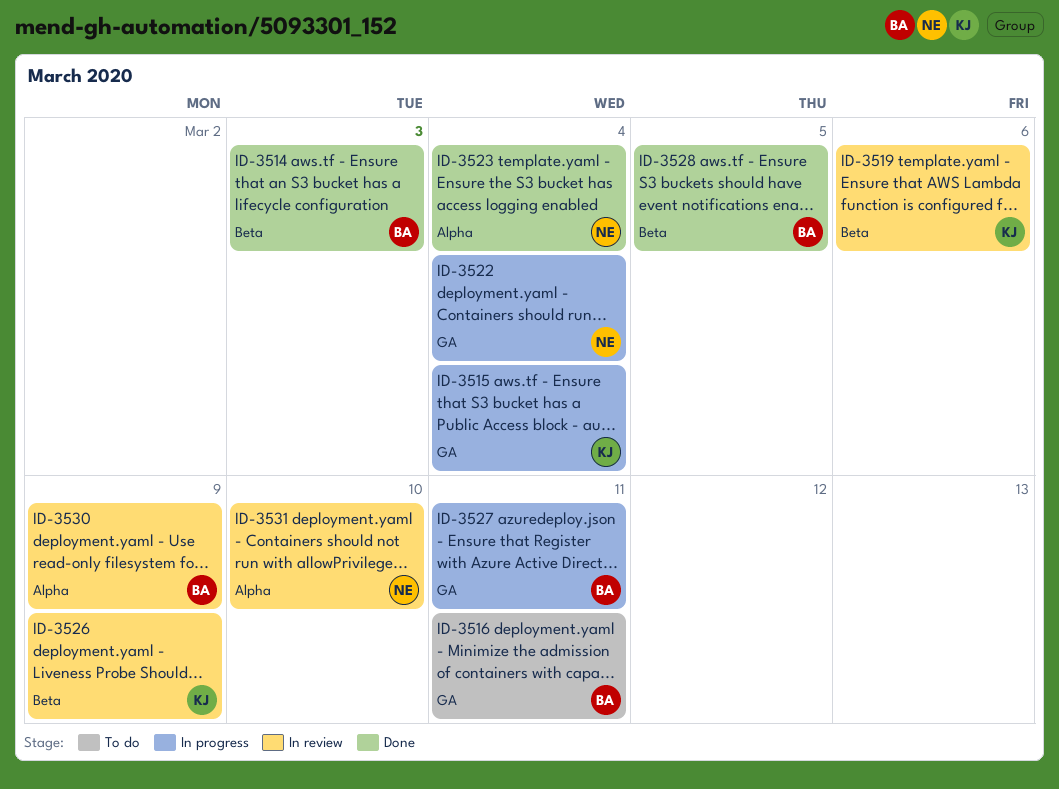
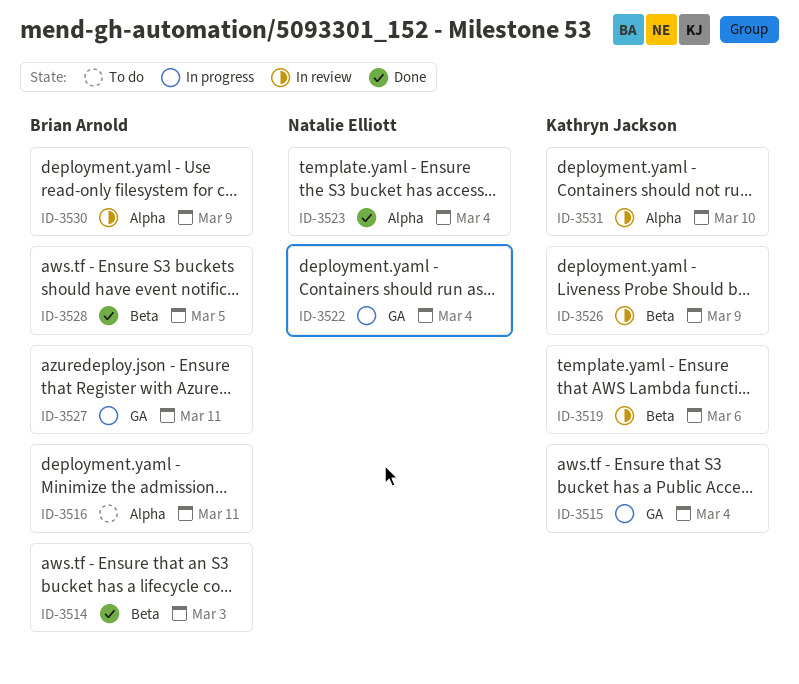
ID-3516, label: GA -> Alpha
ID-3531, owner: Natalie Elliott -> Kathryn Jackson

